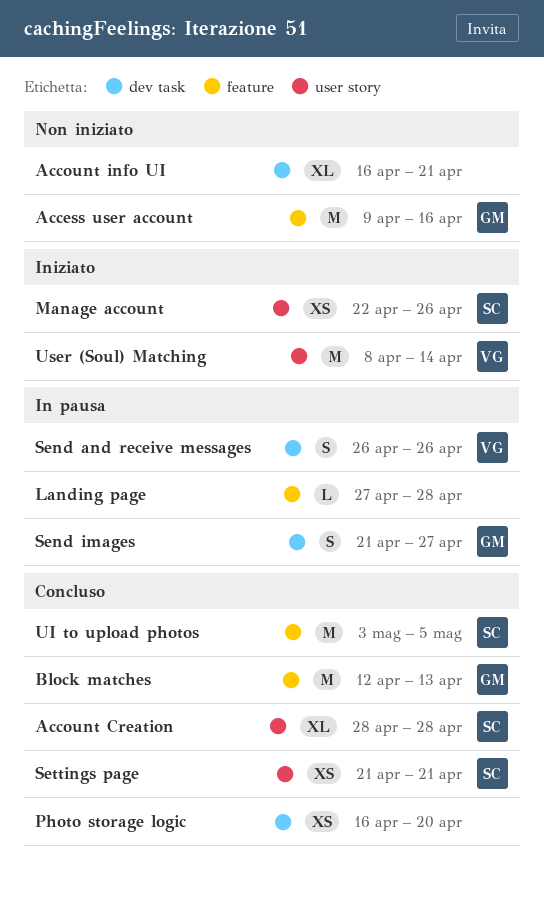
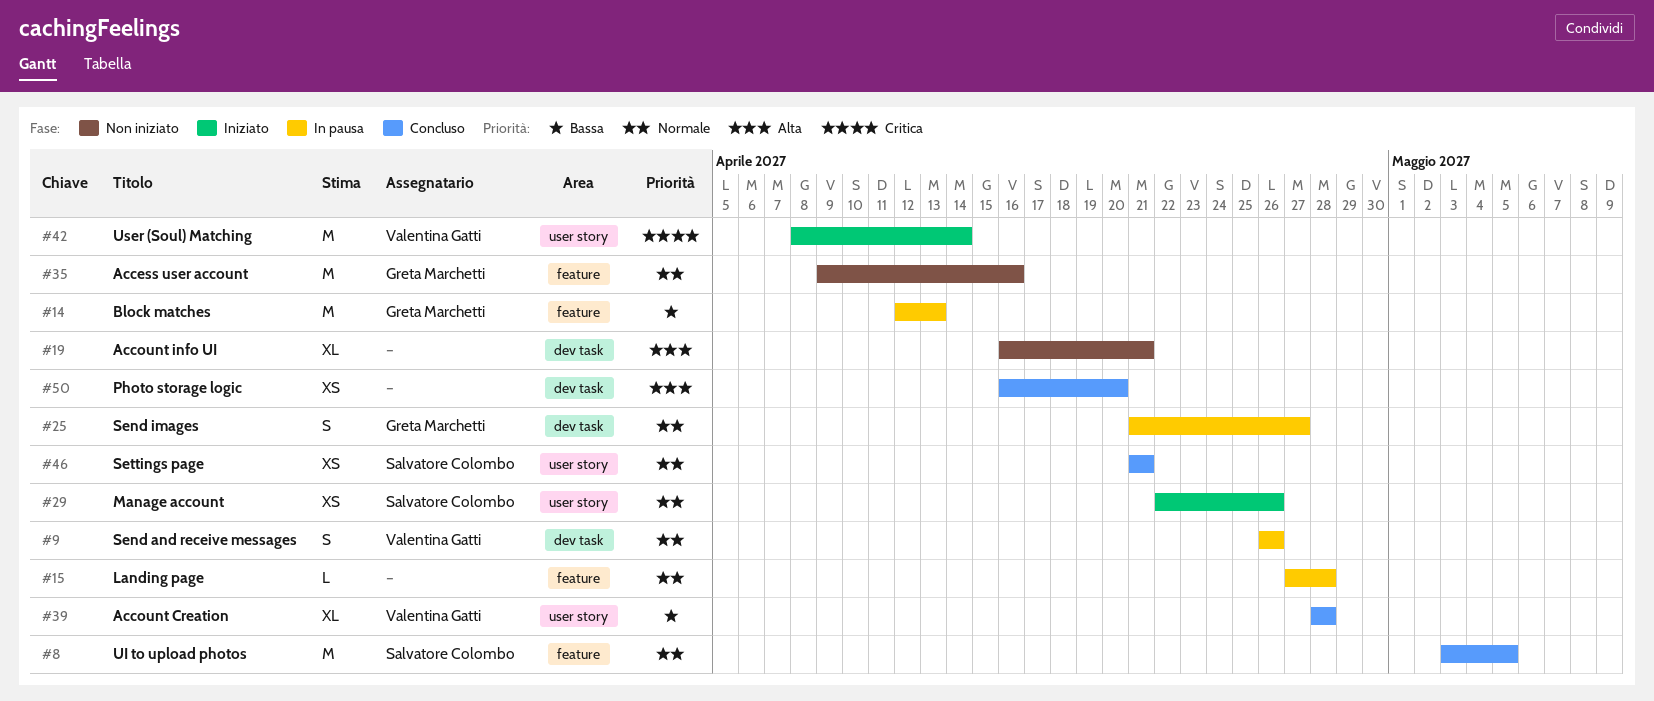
Account Creation, owner: Salvatore Colombo -> Valentina Gatti
Block matches, status: Concluso -> In pausa

